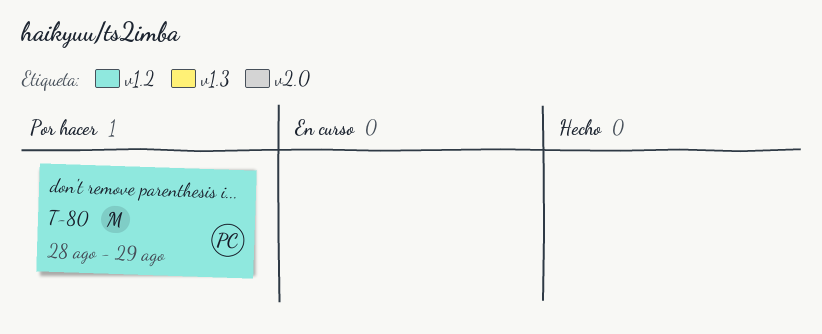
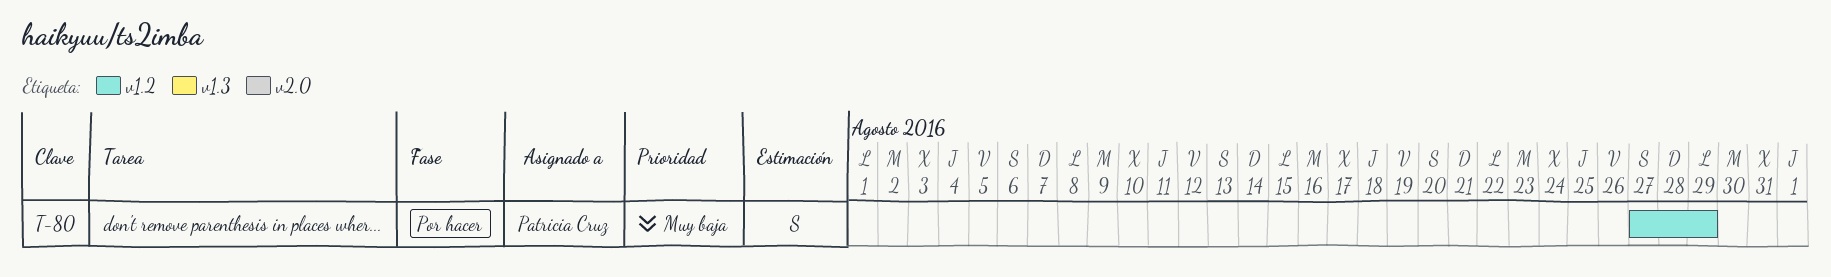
T-80, estimate: M -> S
T-80, start: Aug 28 -> Aug 27

